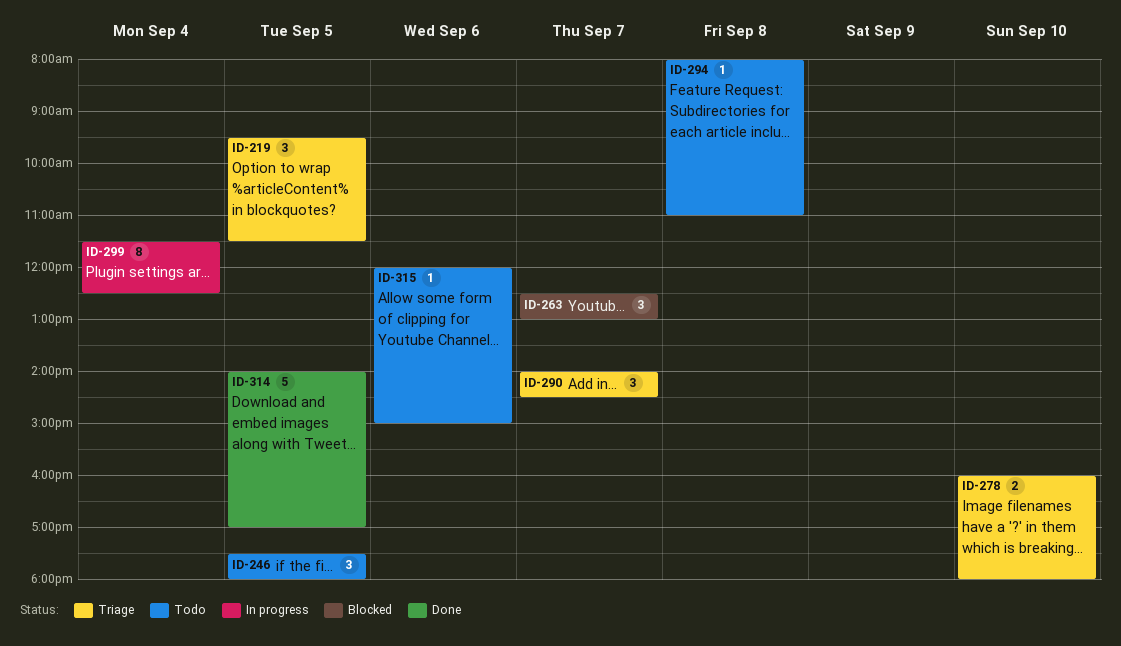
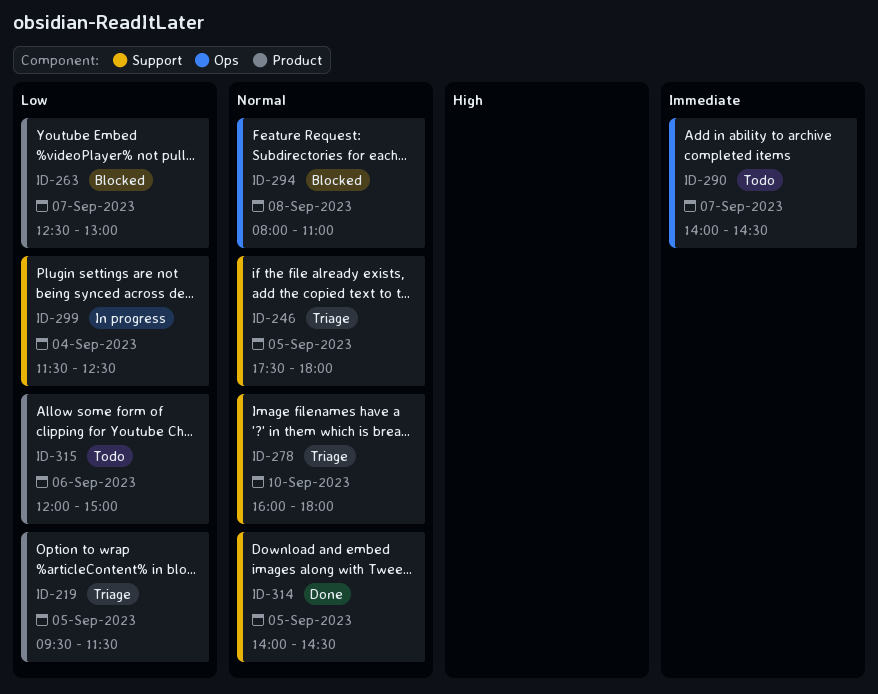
ID-246, status: Todo -> Triage
ID-290, status: Triage -> Todo
ID-294, status: Todo -> Blocked
ID-314, ends: 17:00 -> 14:30

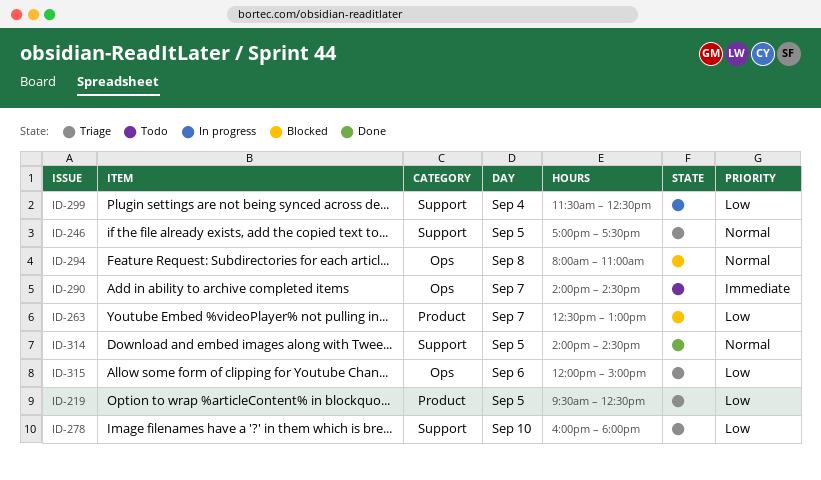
ID-219, ends: 11:30 -> 12:30
ID-246, begins: 17:30 -> 17:00
ID-246, ends: 18:00 -> 17:30
ID-278, priority: Normal -> Low
ID-315, status: Todo -> Triage
ID-315, label: Product -> Ops

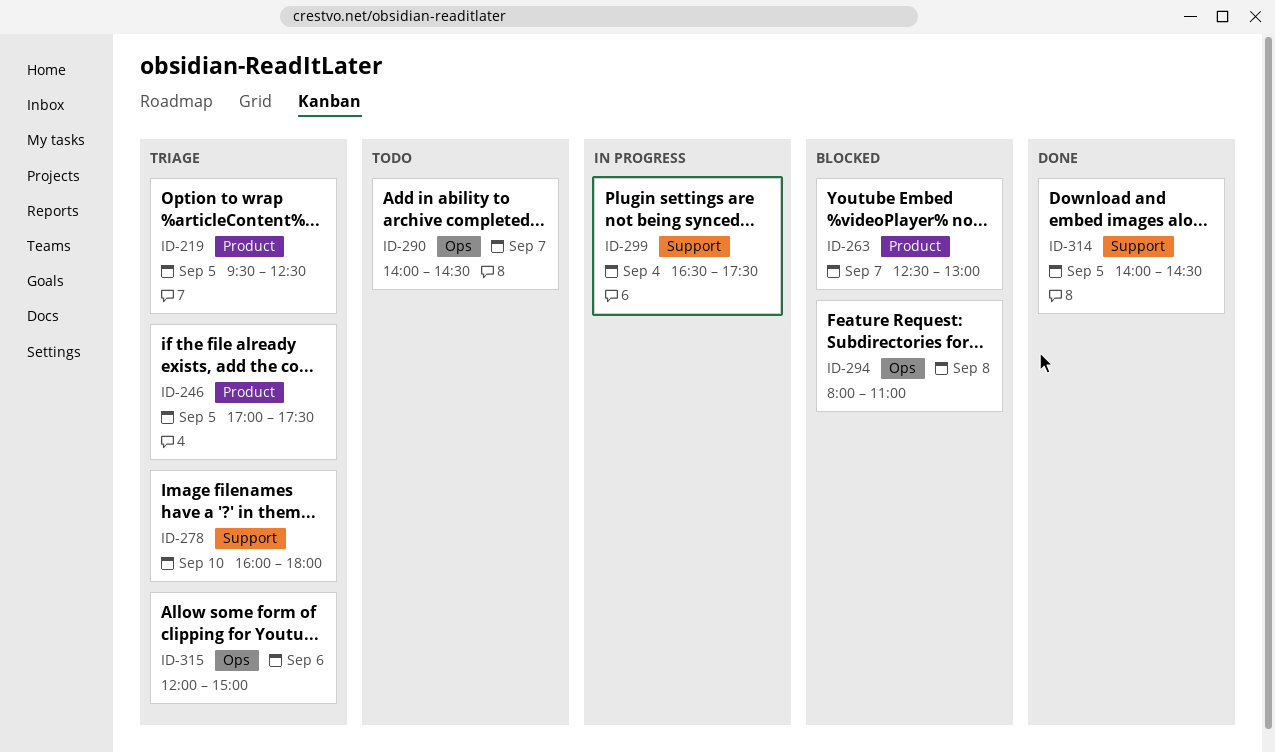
ID-246, label: Support -> Product
ID-299, begins: 11:30 -> 16:30
ID-299, ends: 12:30 -> 17:30

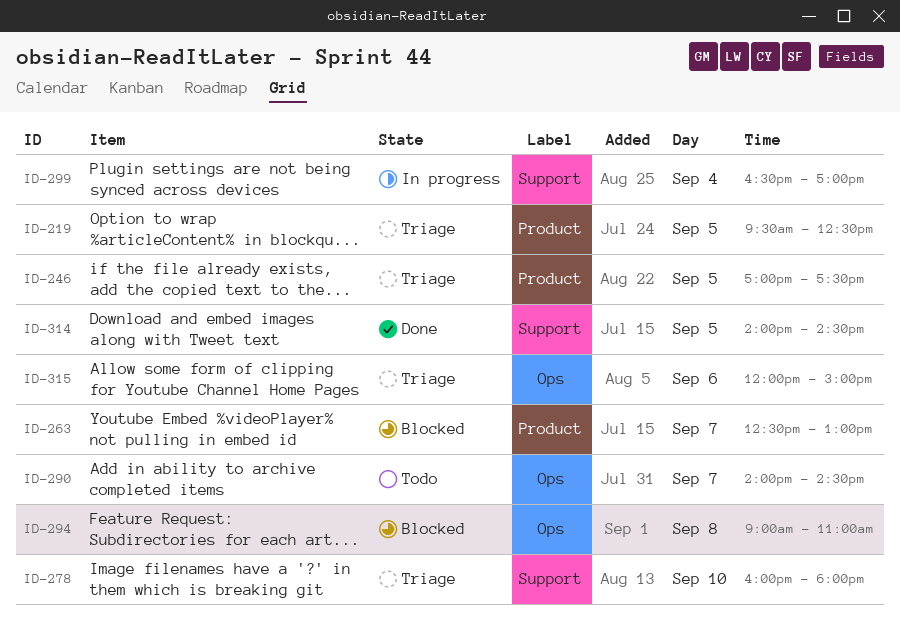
ID-294, begins: 08:00 -> 09:00
ID-299, ends: 17:30 -> 17:00

